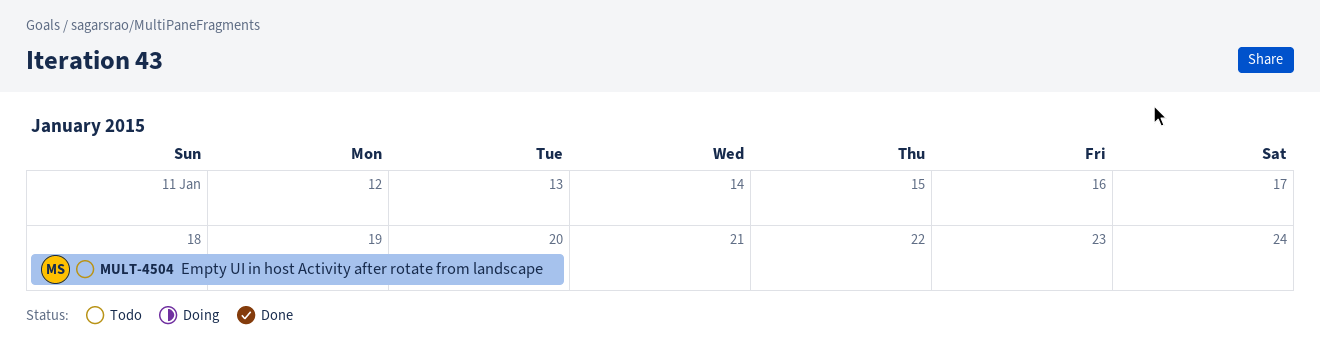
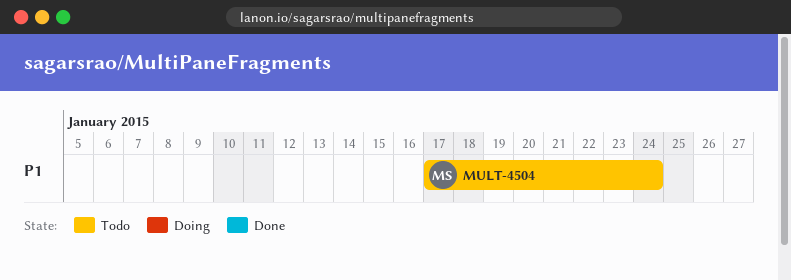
MULT-4504, start: Jan 18 -> Jan 17
MULT-4504, due: Jan 20 -> Jan 24

